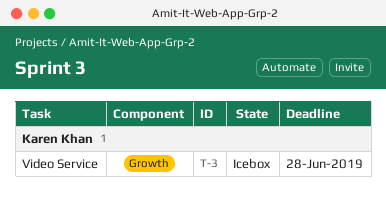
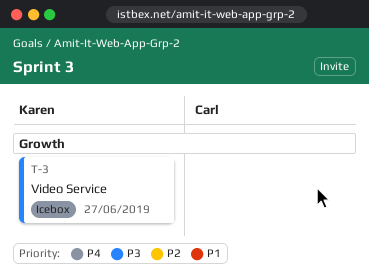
T-3, due: Jun 28 -> Jun 27

